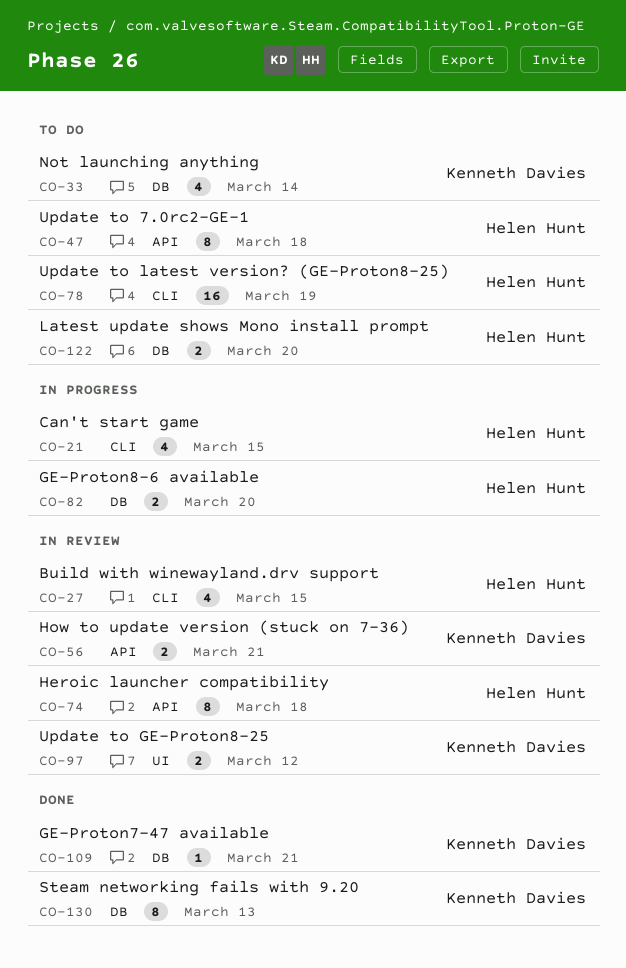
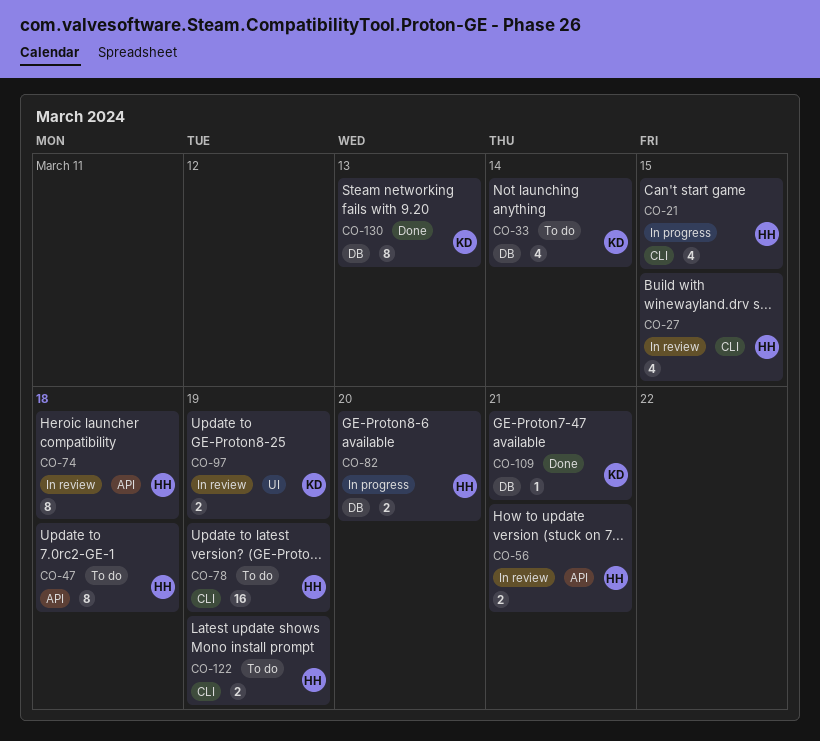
CO-56, owner: Kenneth Davies -> Helen Hunt
CO-97, due: Mar 12 -> Mar 19
CO-122, label: DB -> CLI
CO-122, due: Mar 20 -> Mar 19

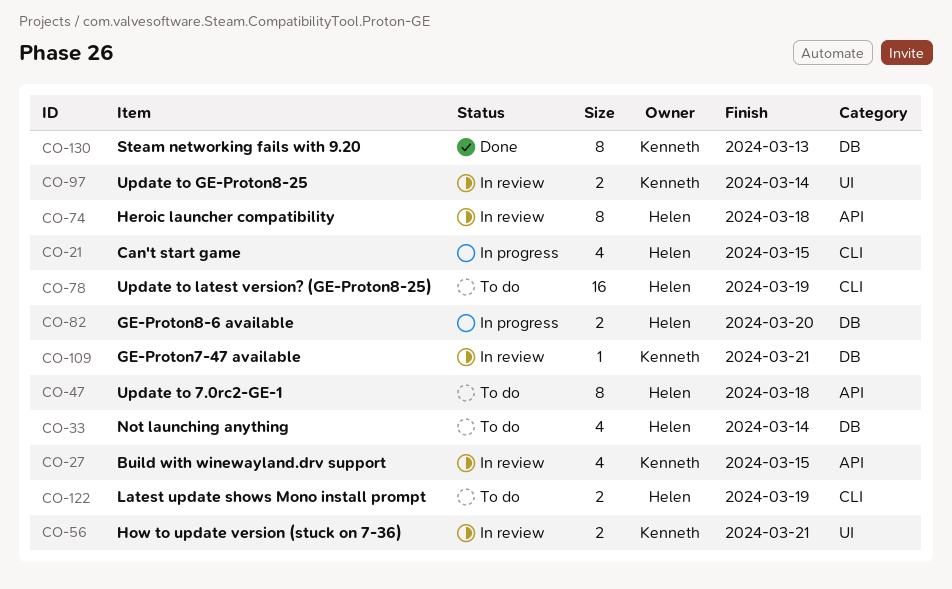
CO-27, owner: Helen -> Kenneth
CO-27, label: CLI -> API
CO-33, owner: Kenneth -> Helen
CO-56, owner: Helen -> Kenneth
CO-56, label: API -> UI
CO-97, due: Mar 19 -> Mar 14
CO-109, status: Done -> In review

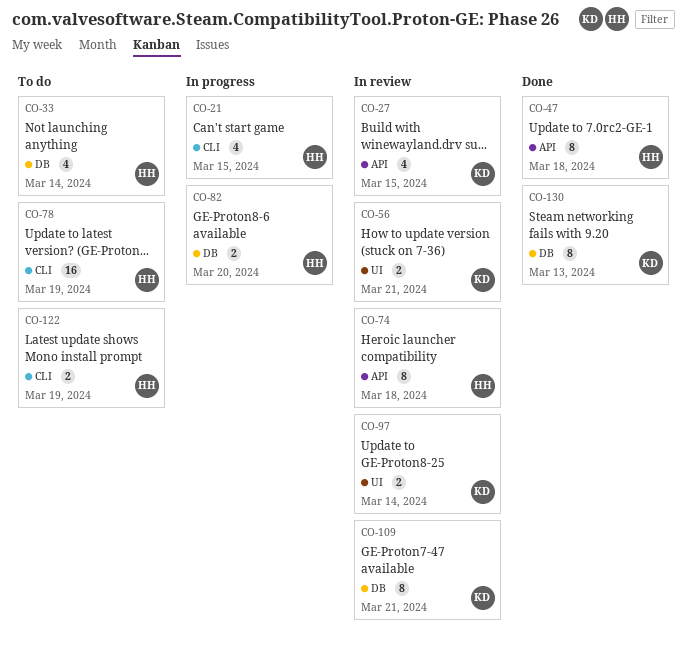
CO-47, status: To do -> Done
CO-109, estimate: 1 -> 8

